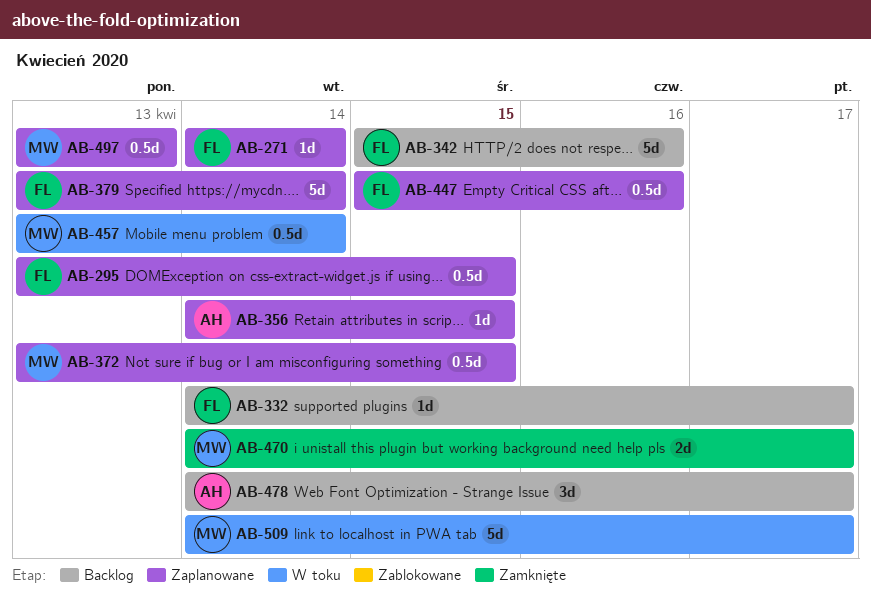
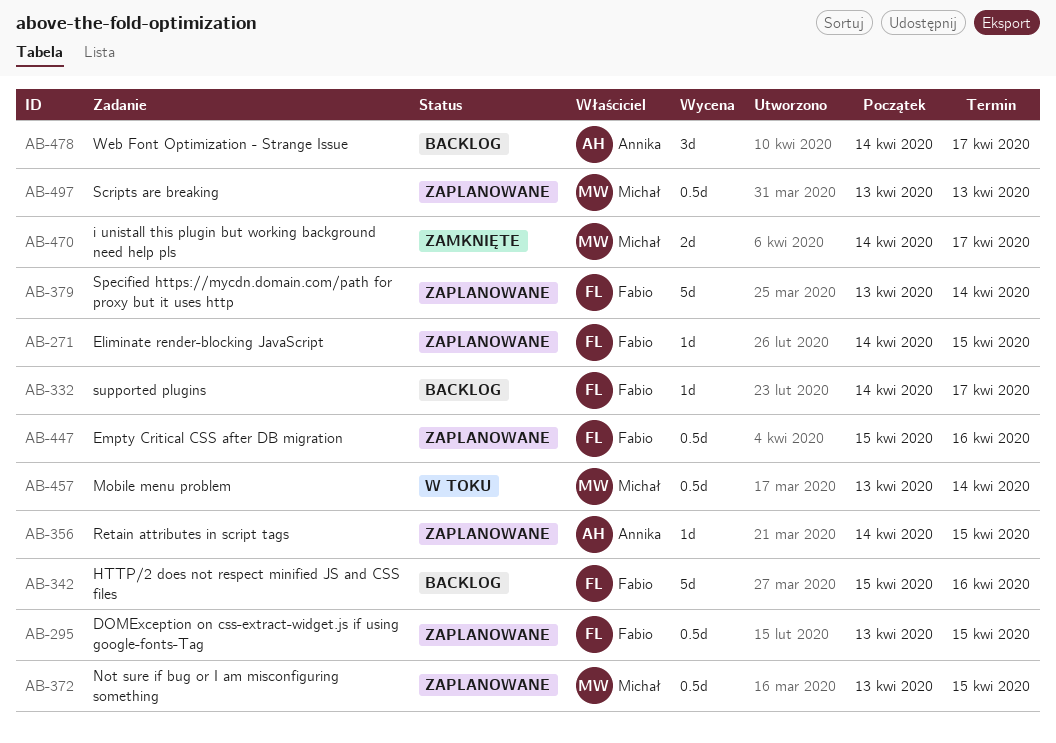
AB-271, due: Apr 14 -> Apr 15
AB-509: present -> none

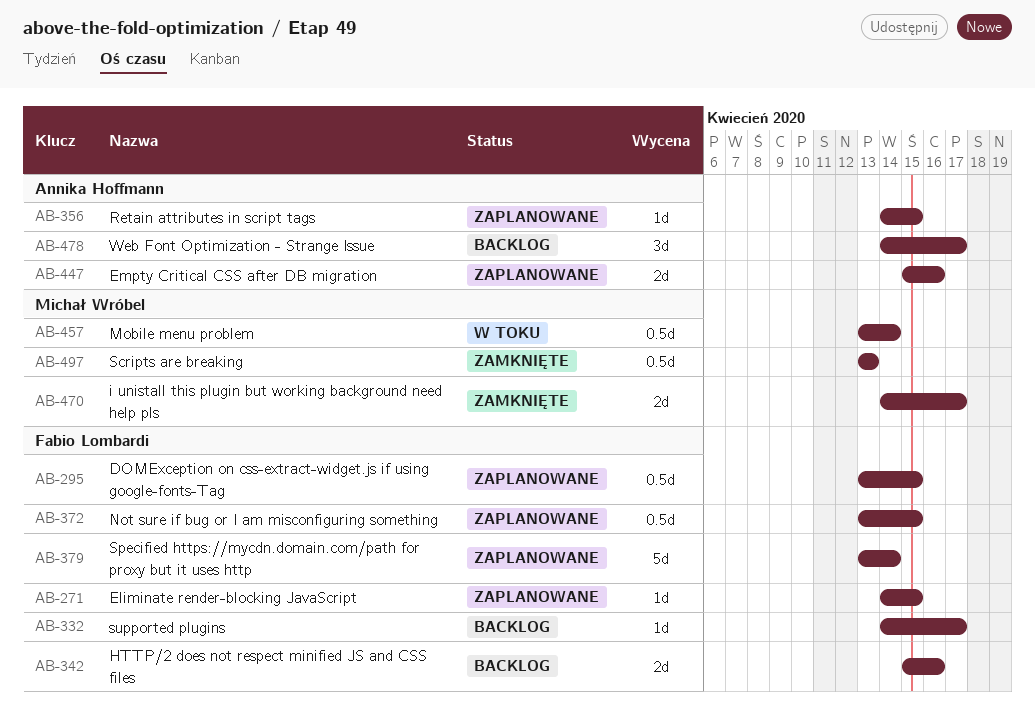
AB-342, estimate: 5d -> 2d
AB-372, owner: Michał Wróbel -> Fabio Lombardi
AB-447, owner: Fabio Lombardi -> Annika Hoffmann
AB-447, estimate: 0.5d -> 2d
AB-497, status: Zaplanowane -> Zamknięte

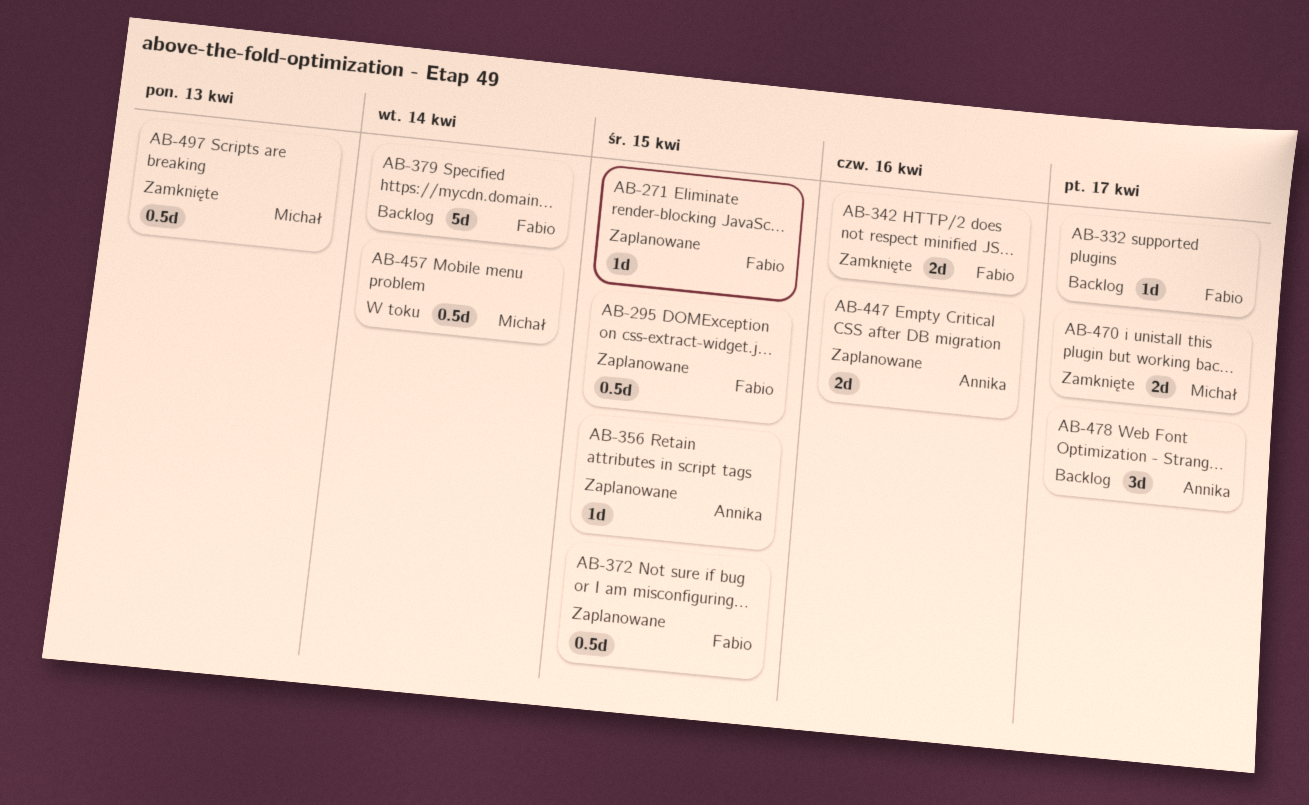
AB-342, status: Backlog -> Zamknięte
AB-379, status: Zaplanowane -> Backlog

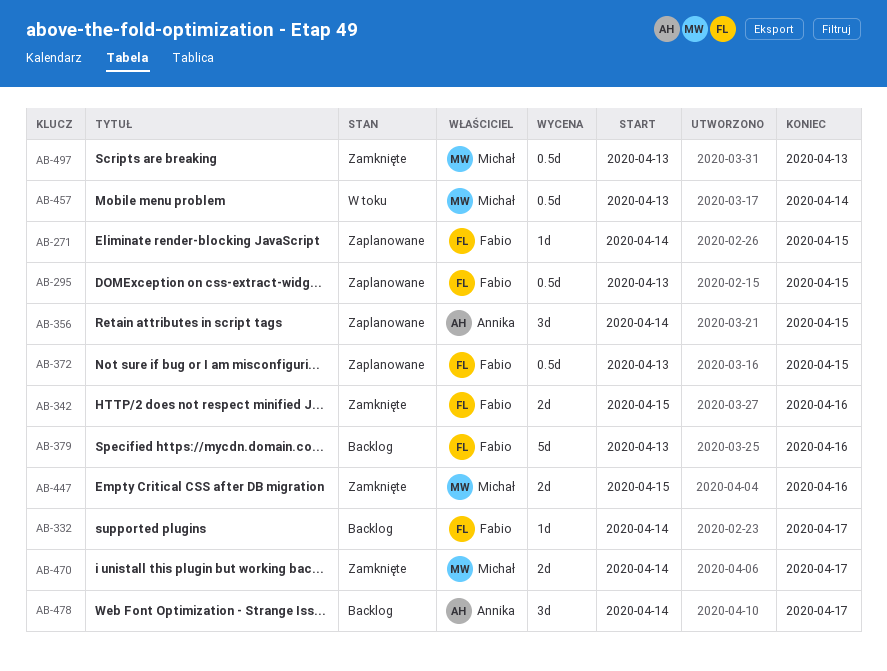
AB-356, estimate: 1d -> 3d
AB-379, due: Apr 14 -> Apr 16
AB-447, status: Zaplanowane -> Zamknięte
AB-447, owner: Annika -> Michał

